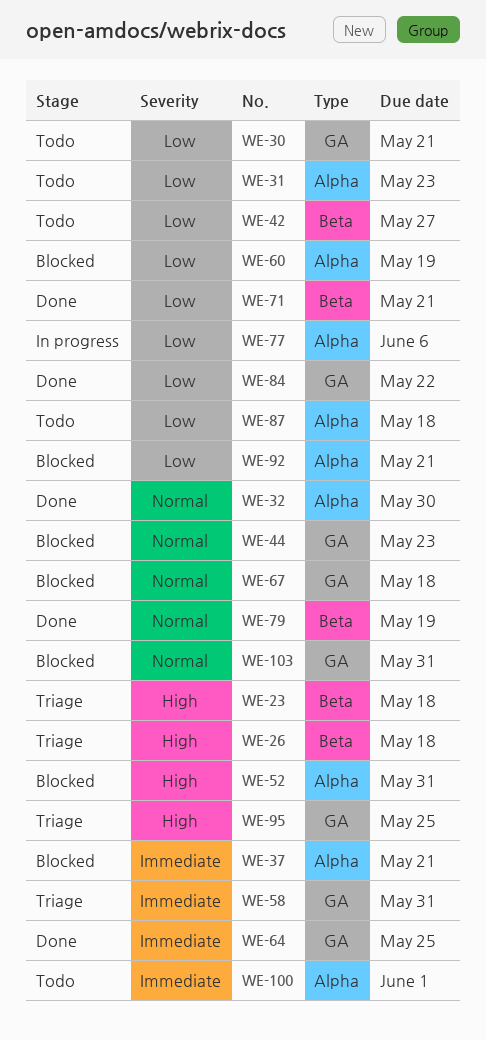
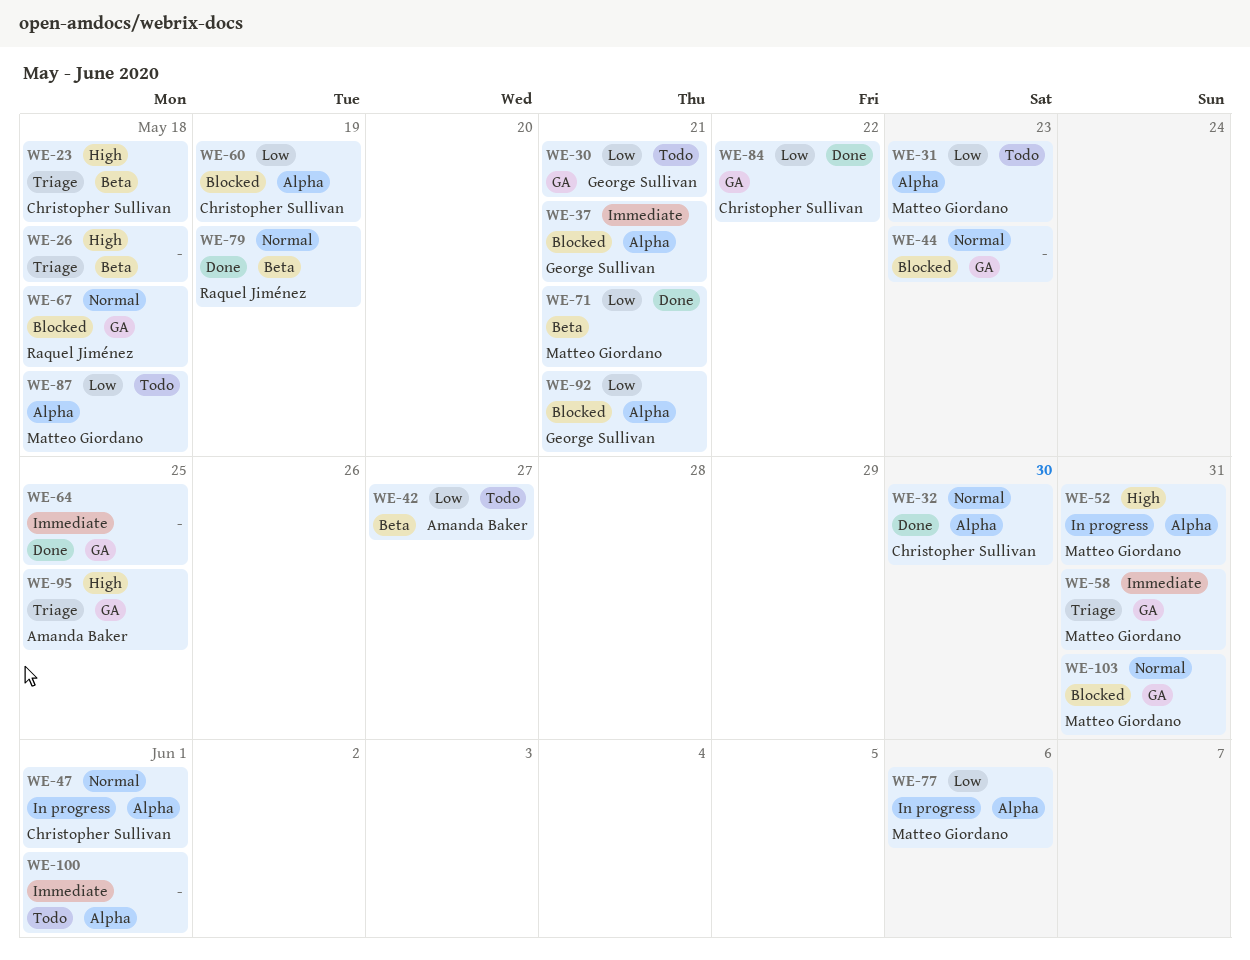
WE-47: none -> present
WE-52, status: Blocked -> In progress

